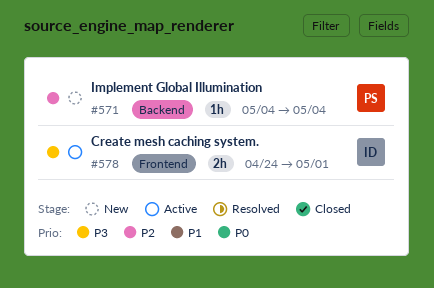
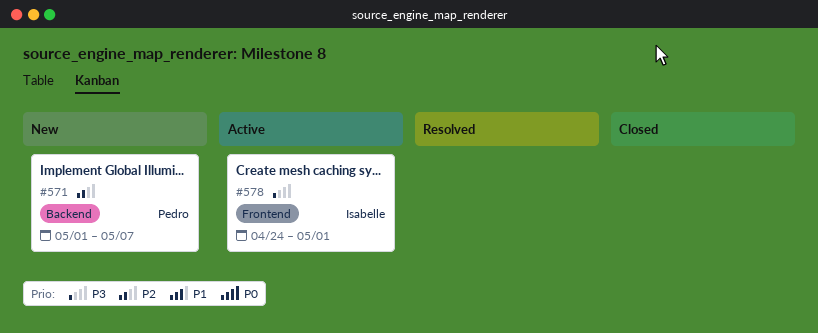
#571, start: May 4 -> May 1
#571, due: May 4 -> May 7

